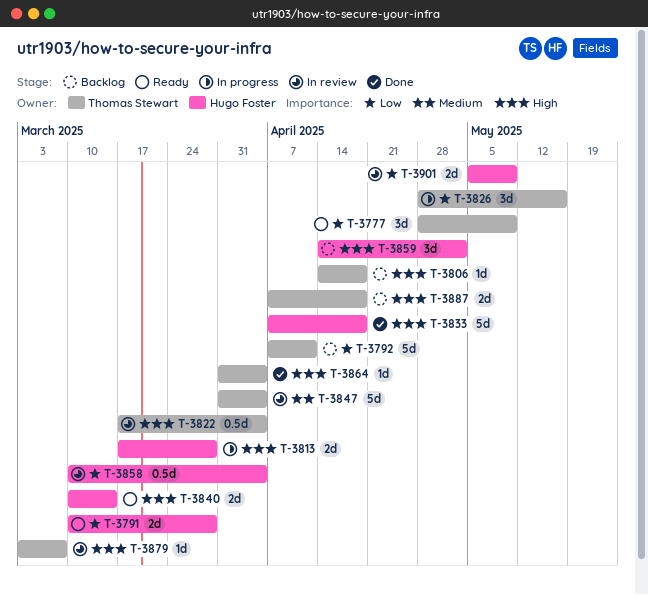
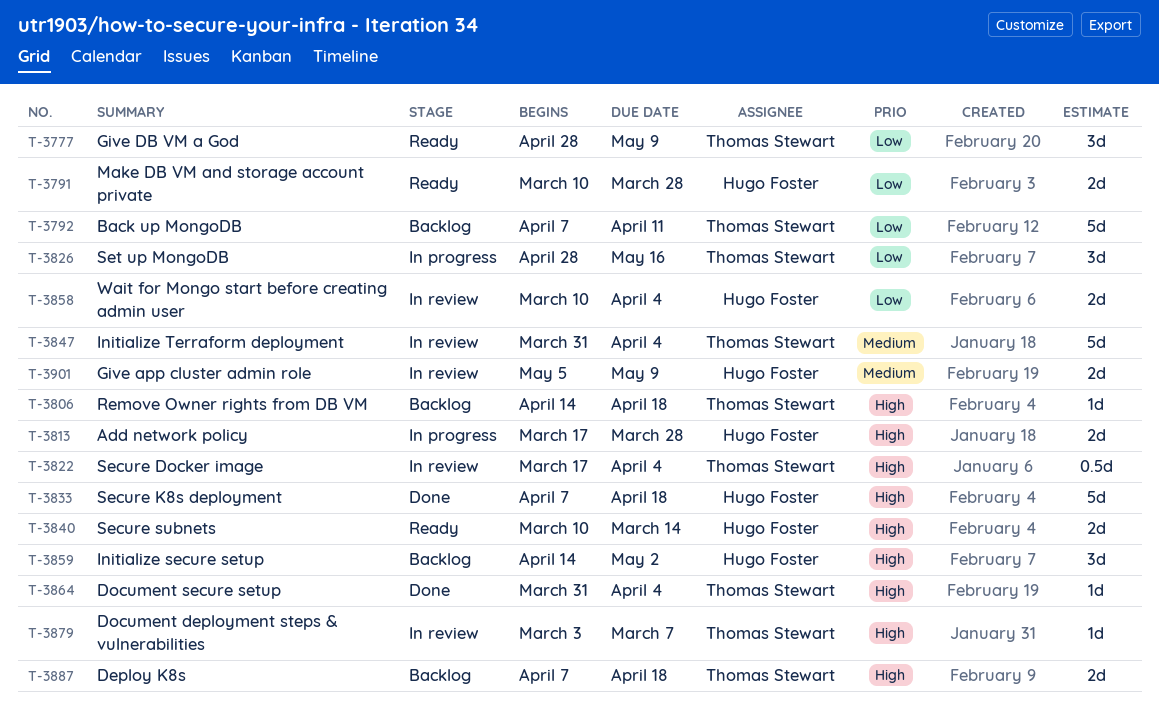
T-3858, estimate: 0.5d -> 2d
T-3901, priority: Low -> Medium

